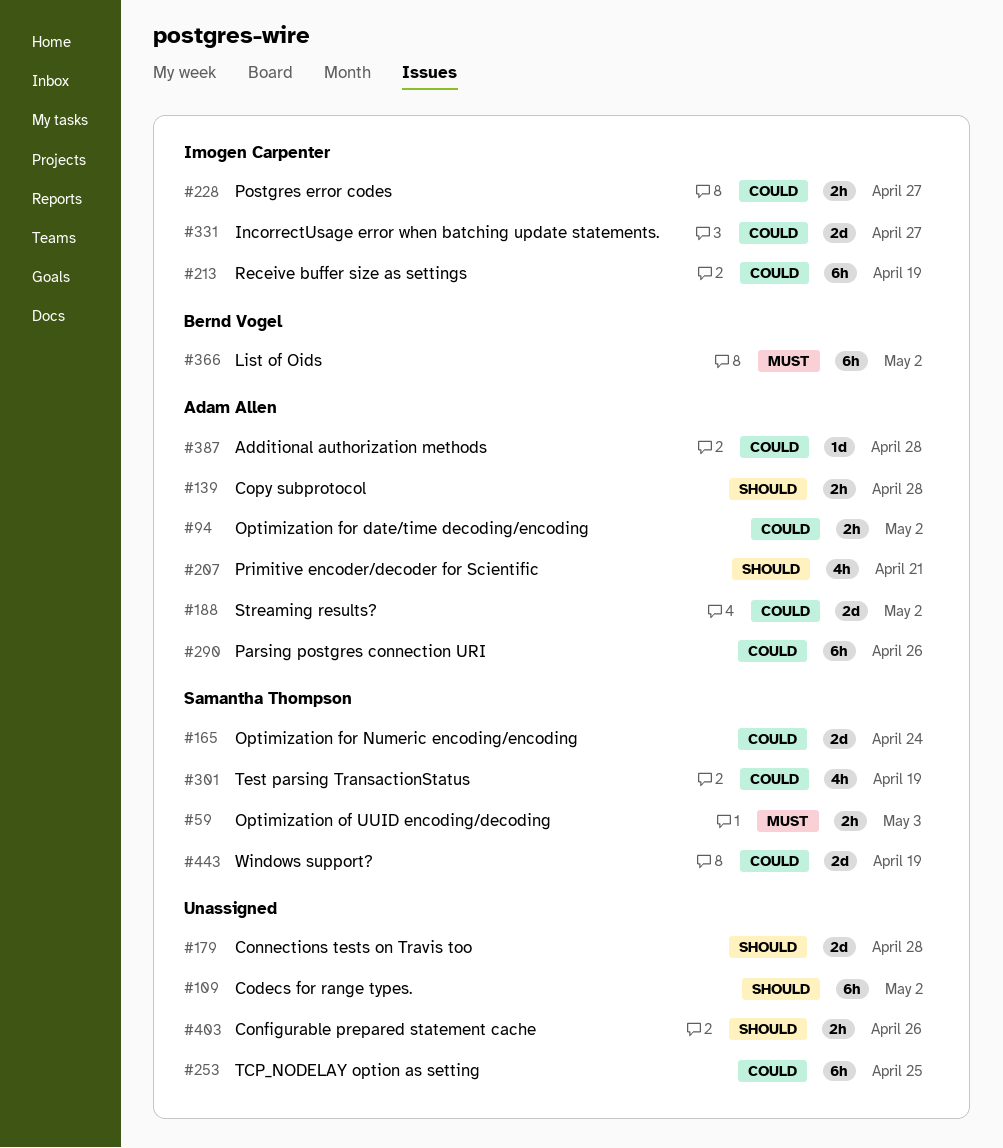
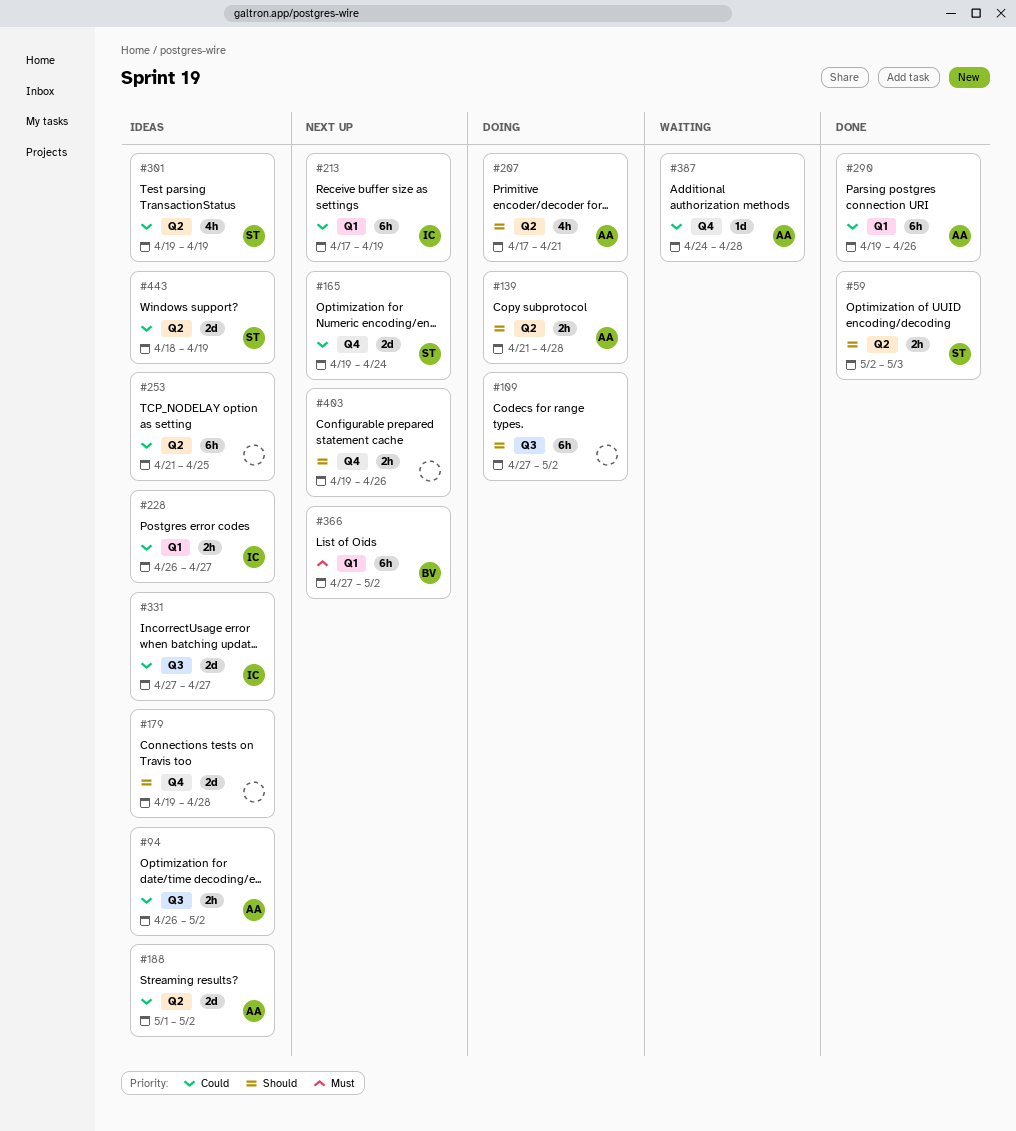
#59, priority: Must -> Should

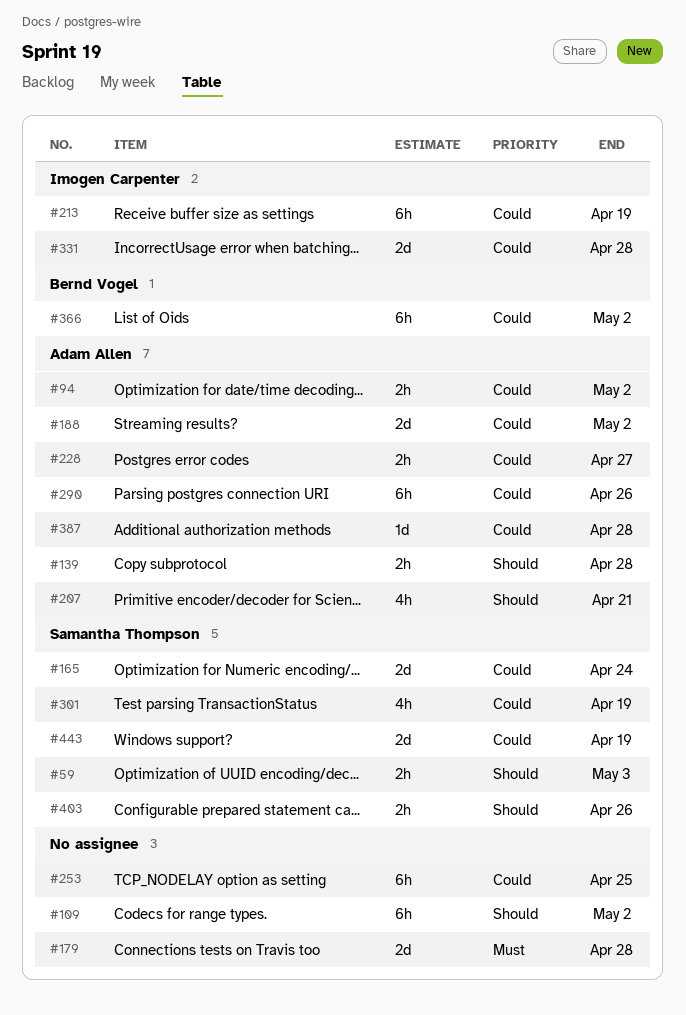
#179, priority: Should -> Must
#228, owner: Imogen Carpenter -> Adam Allen
#331, due: Apr 27 -> Apr 28
#366, priority: Must -> Could
#403, owner: none -> Samantha Thompson

